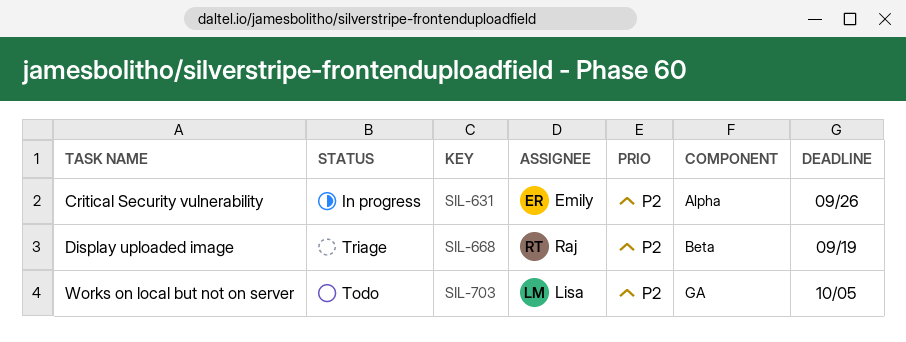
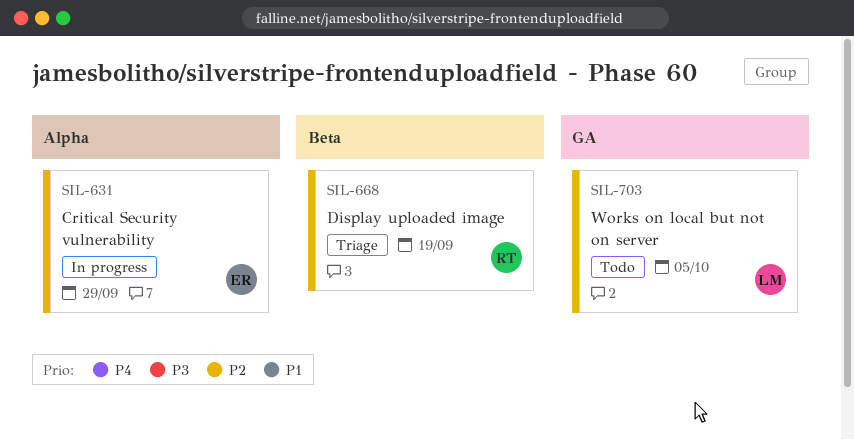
SIL-631, due: Sep 26 -> Sep 29

